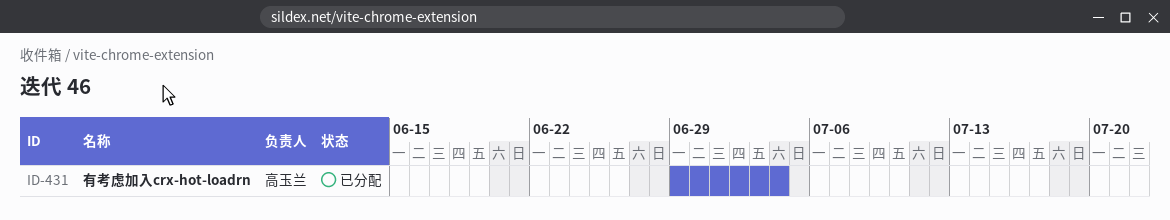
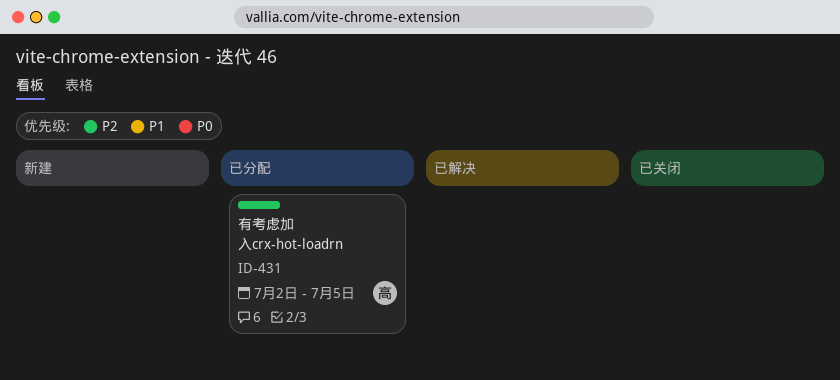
ID-431, start: Jun 29 -> Jul 2
ID-431, due: Jul 4 -> Jul 5

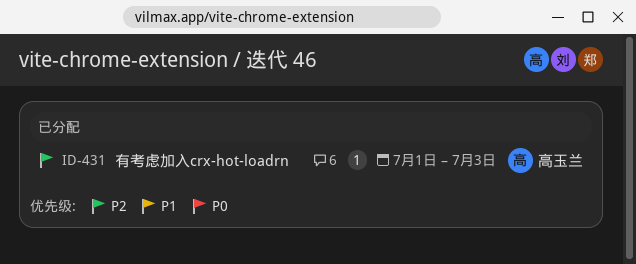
ID-431, start: Jul 2 -> Jul 1
ID-431, due: Jul 5 -> Jul 3

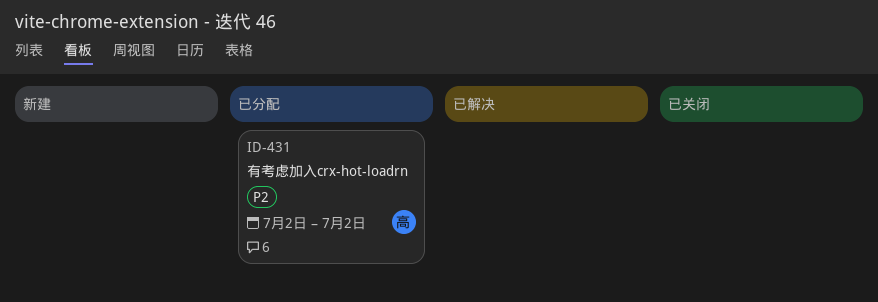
ID-431, start: Jul 1 -> Jul 2
ID-431, due: Jul 3 -> Jul 2

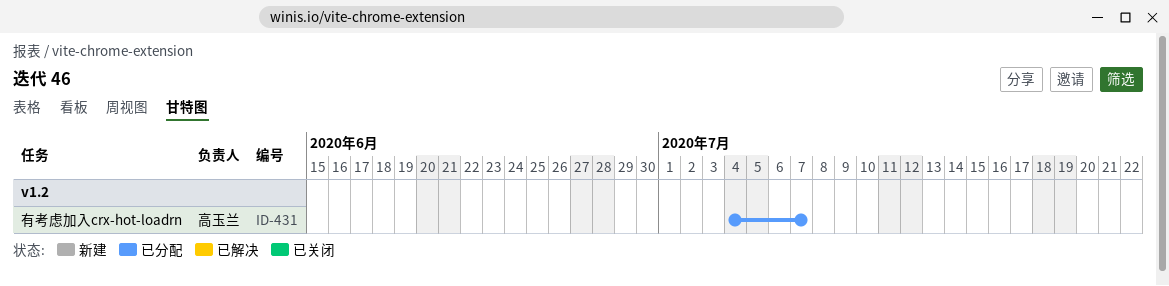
ID-431, start: Jul 2 -> Jul 4
ID-431, due: Jul 2 -> Jul 7

